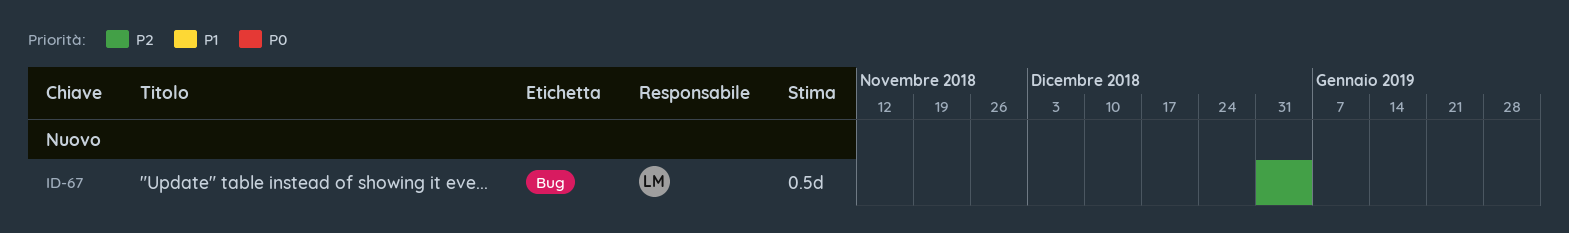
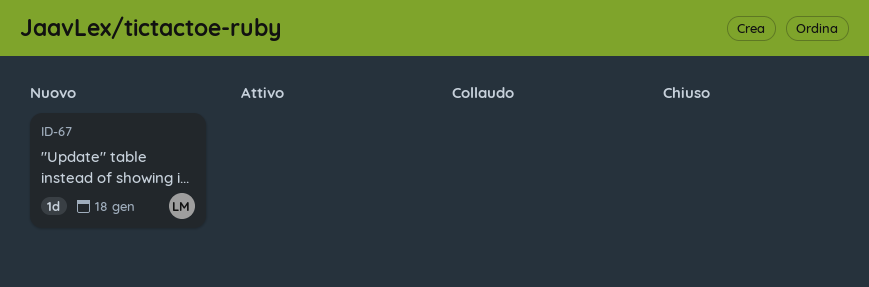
ID-67, estimate: 0.5d -> 1d
ID-67, due: Jan 4 -> Jan 18

